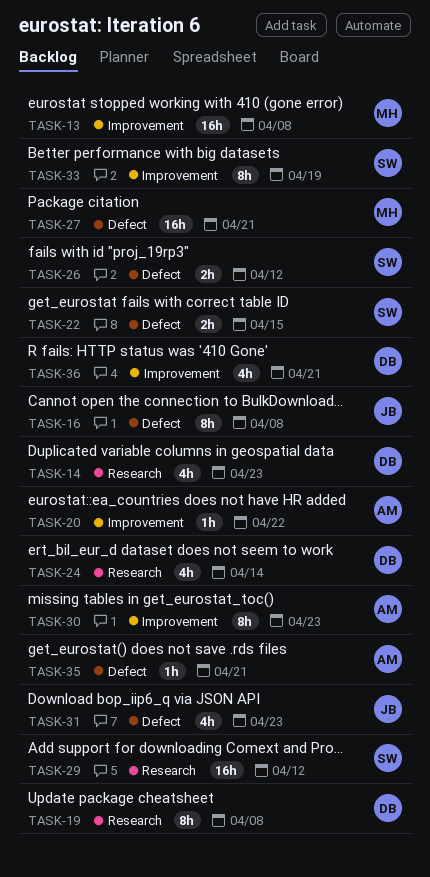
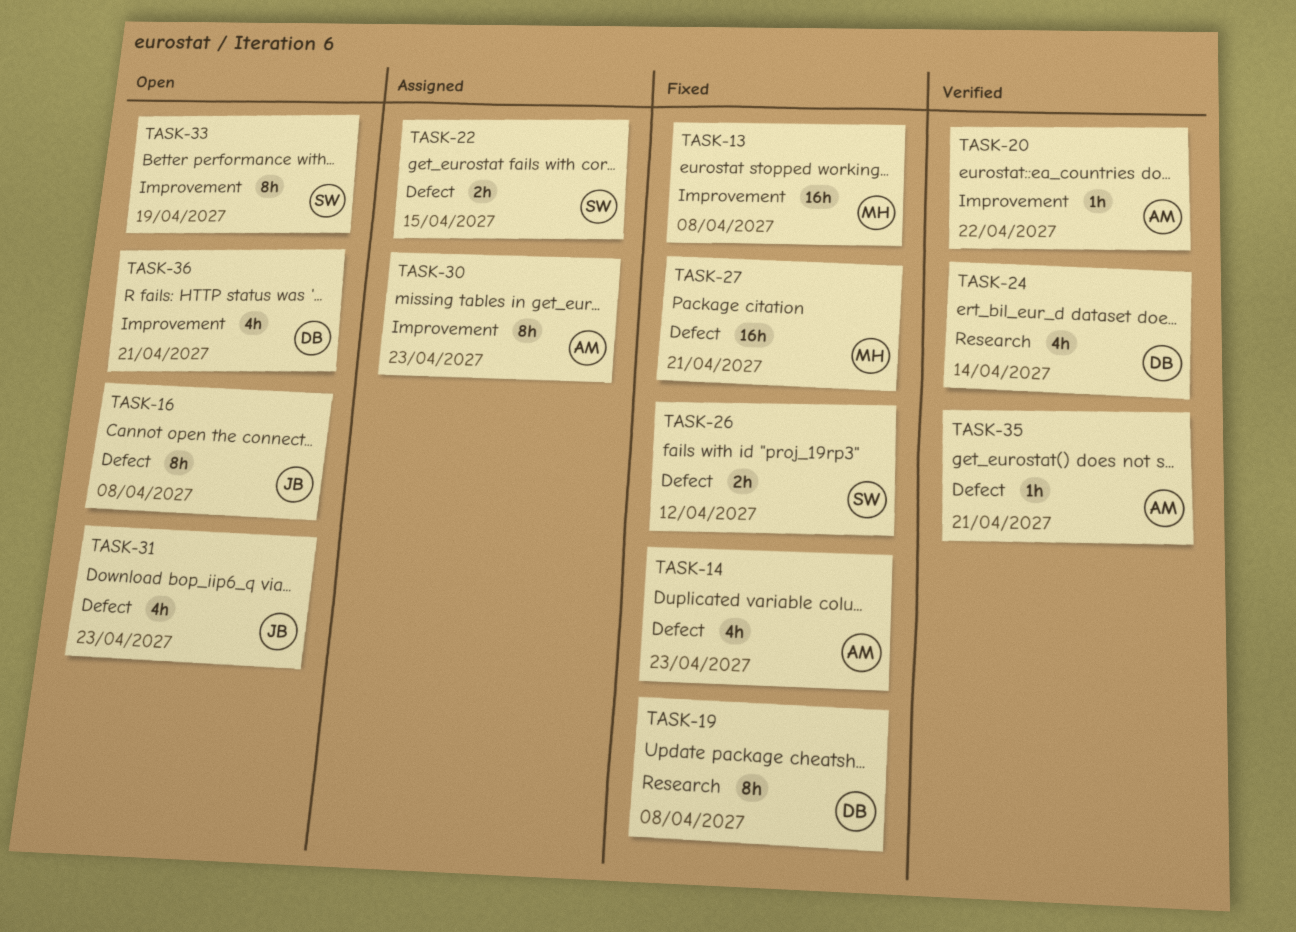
TASK-14, owner: DB -> AM
TASK-14, label: Research -> Defect
TASK-29: present -> none

